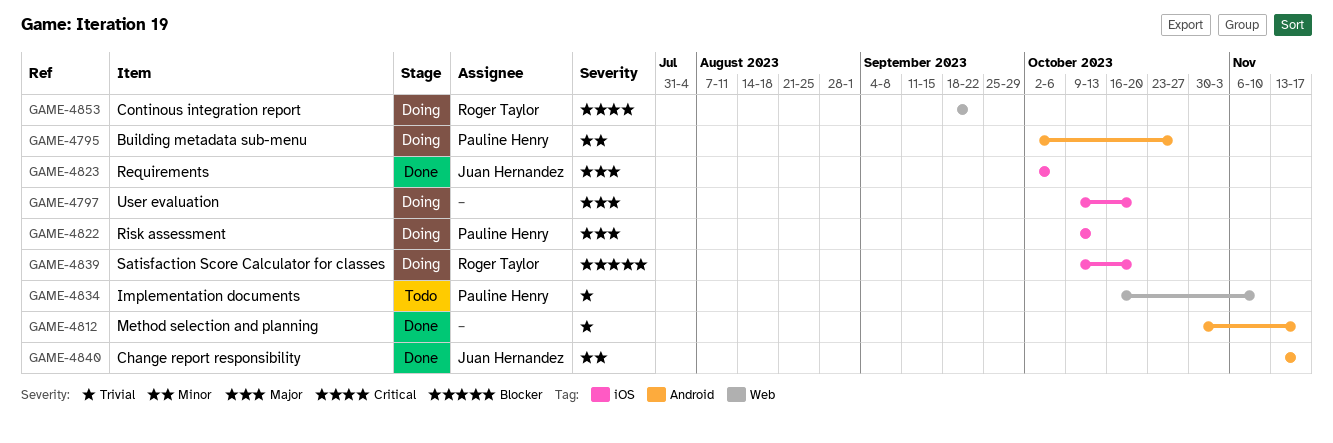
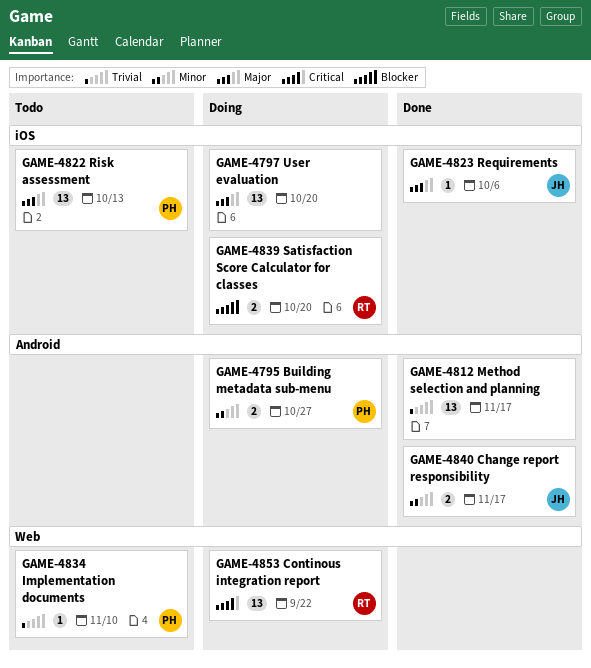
GAME-4822, status: Doing -> Todo

